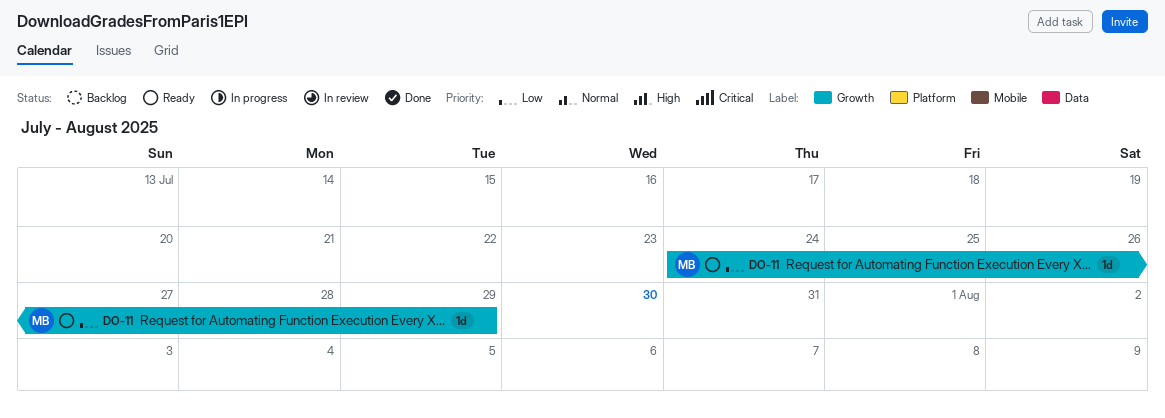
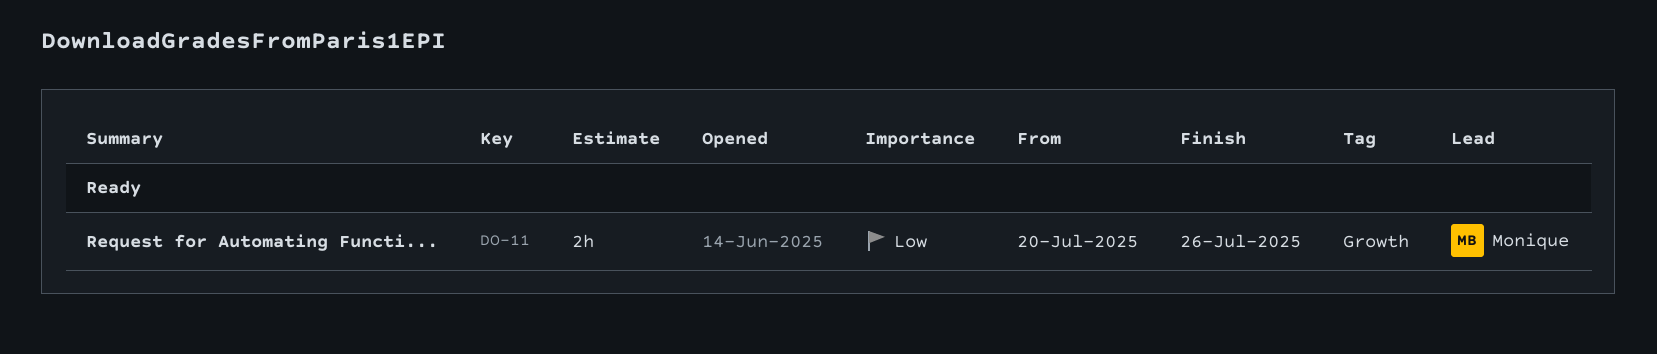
DO-11, estimate: 1d -> 2h
DO-11, start: Jul 24 -> Jul 20
DO-11, due: Jul 29 -> Jul 26

